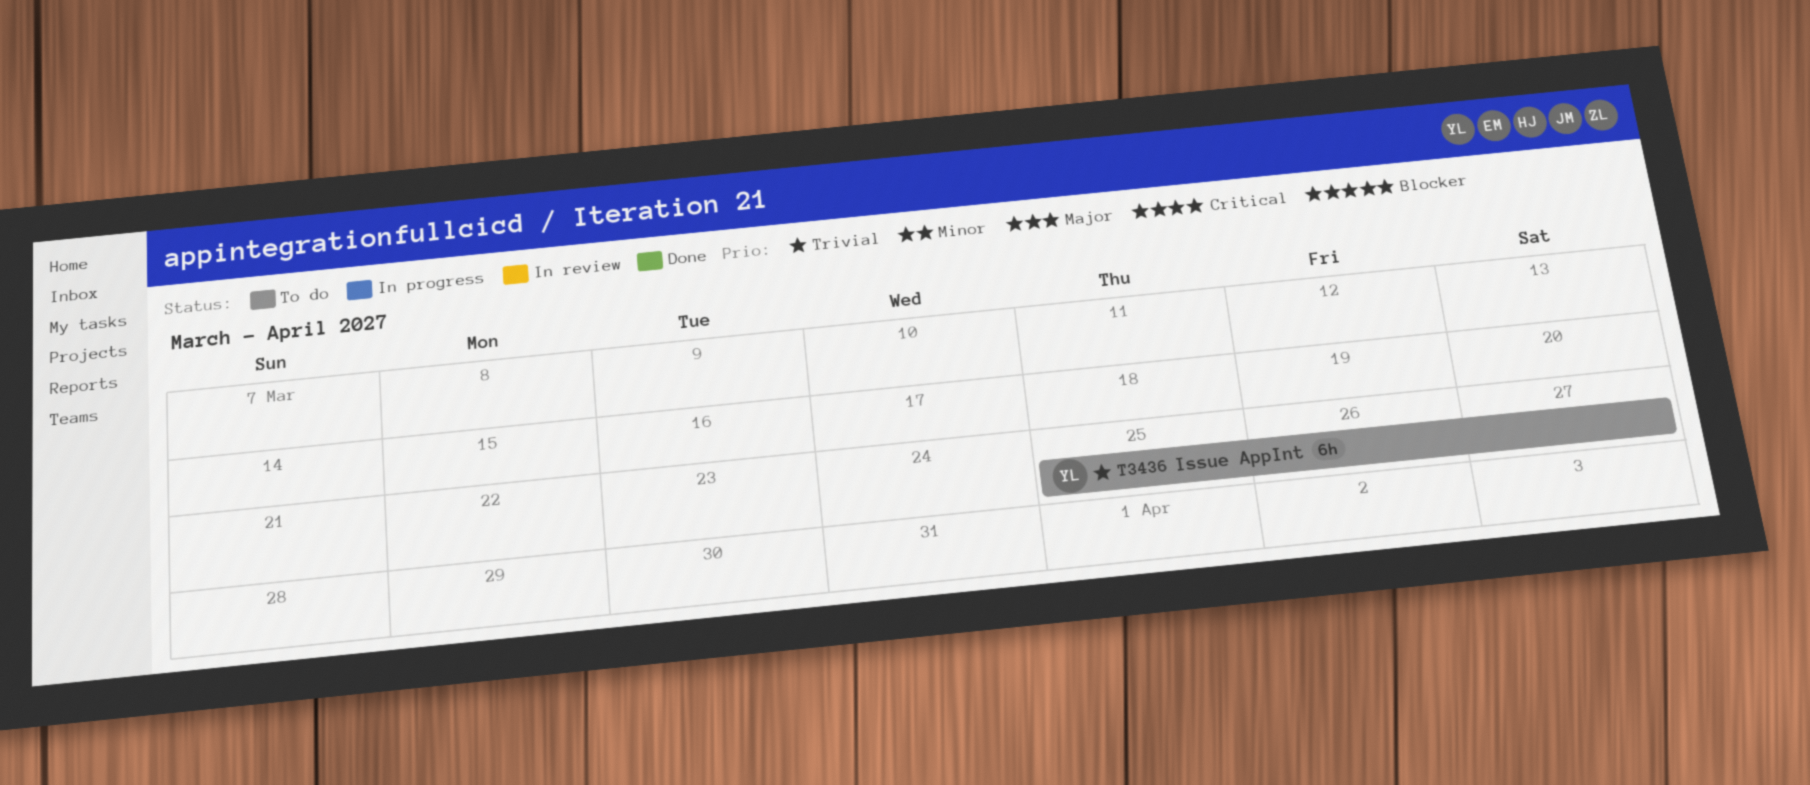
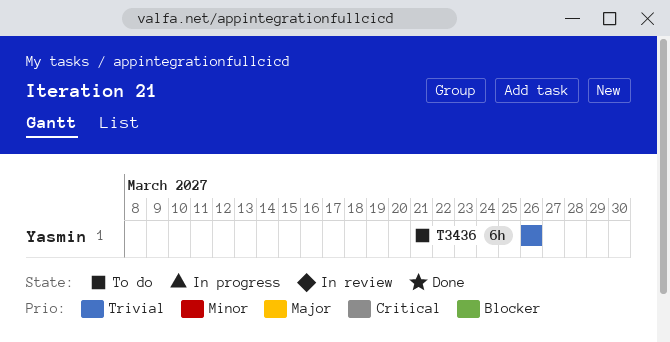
T3436, start: Mar 25 -> Mar 26
T3436, due: Mar 27 -> Mar 26

